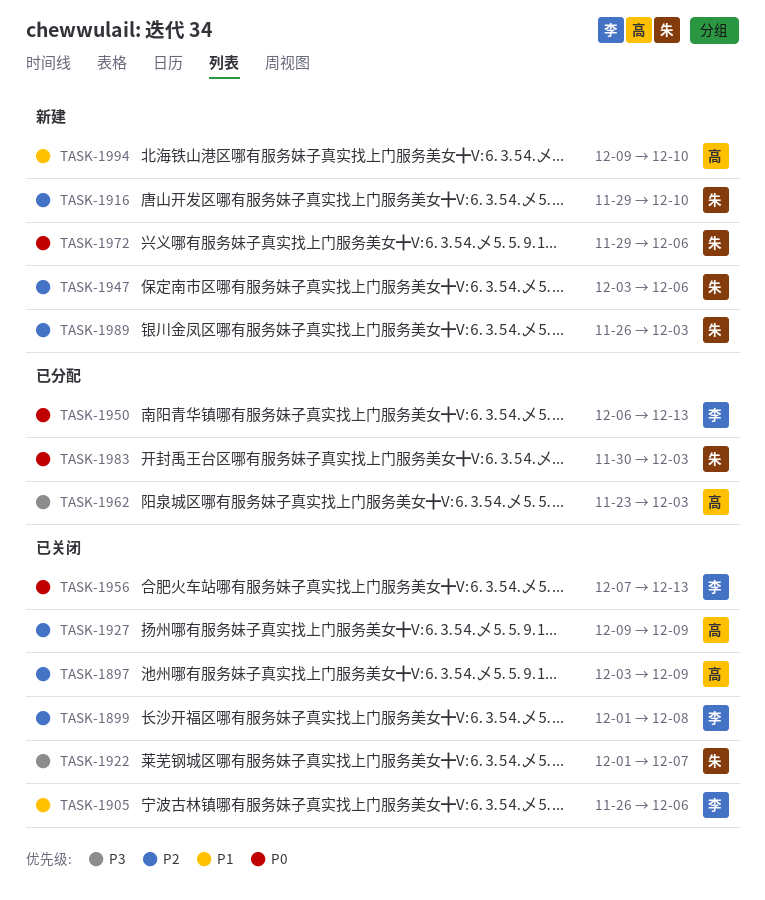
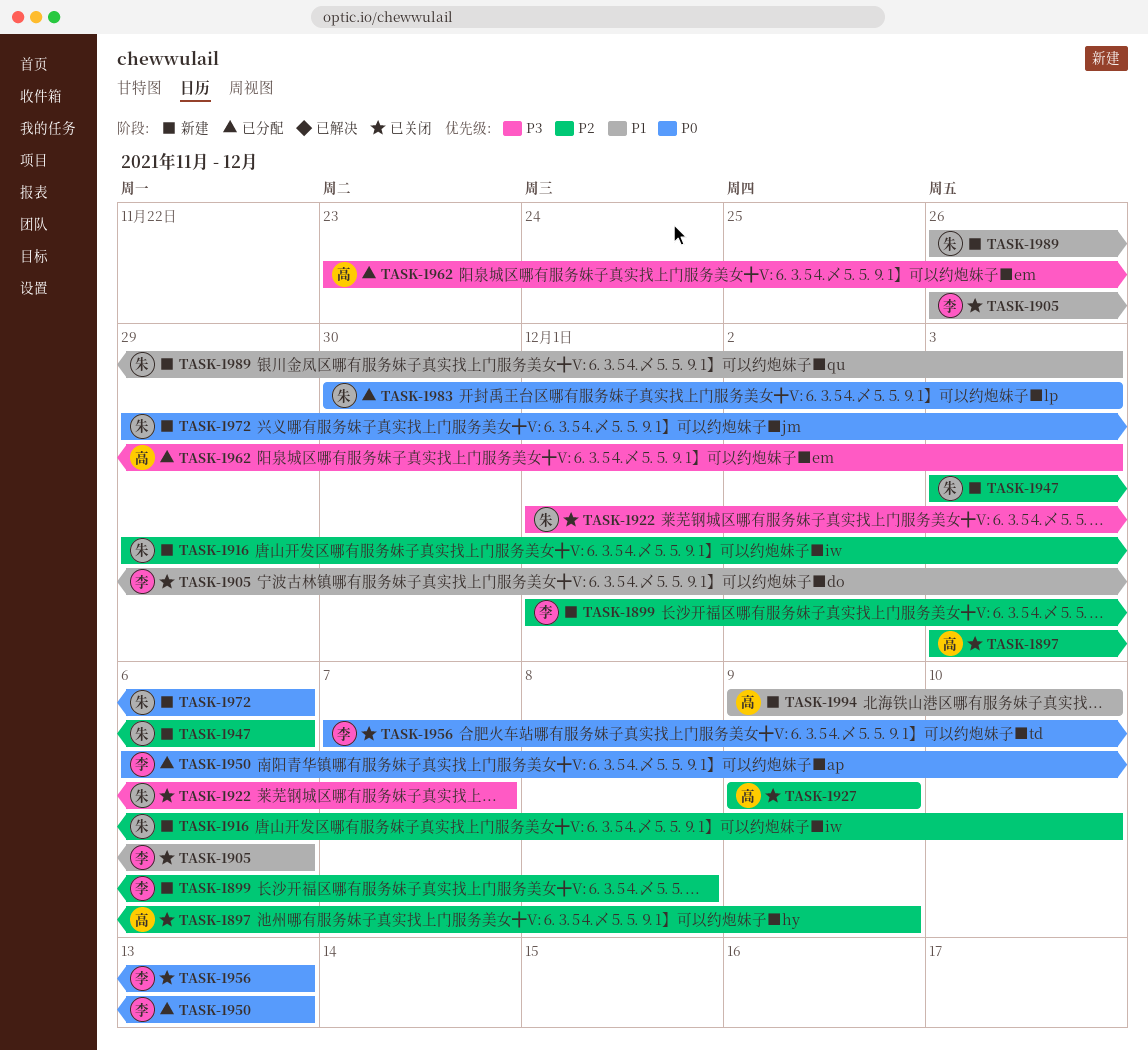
TASK-1899, status: 已关闭 -> 新建
TASK-1989, priority: P2 -> P1

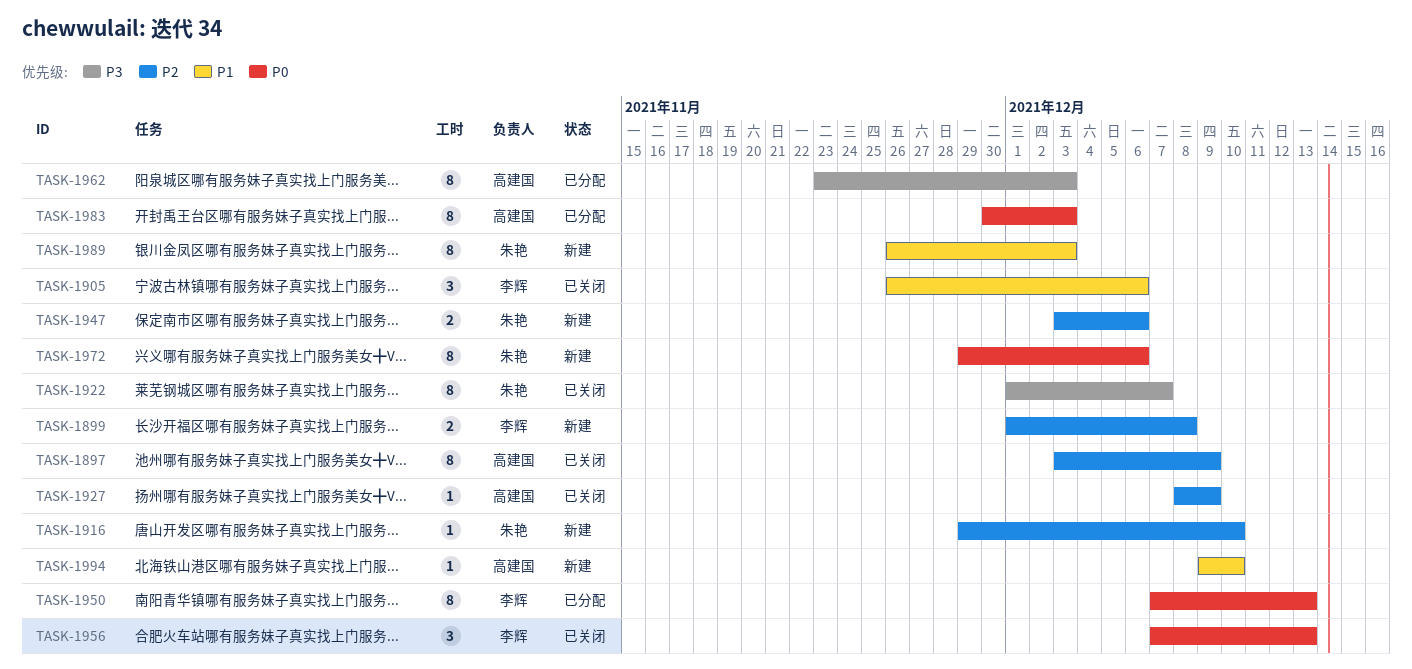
TASK-1927, start: Dec 9 -> Dec 8
TASK-1950, start: Dec 6 -> Dec 7
TASK-1983, owner: 朱艳 -> 高建国

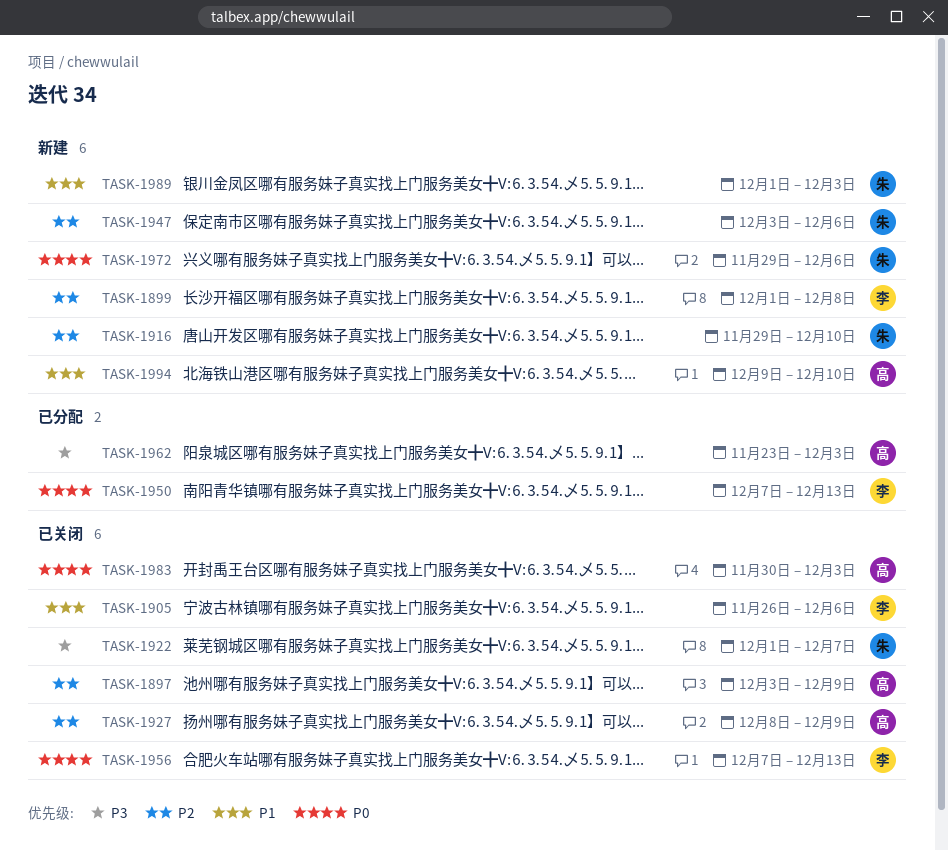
TASK-1983, status: 已分配 -> 已关闭
TASK-1989, start: Nov 26 -> Dec 1

